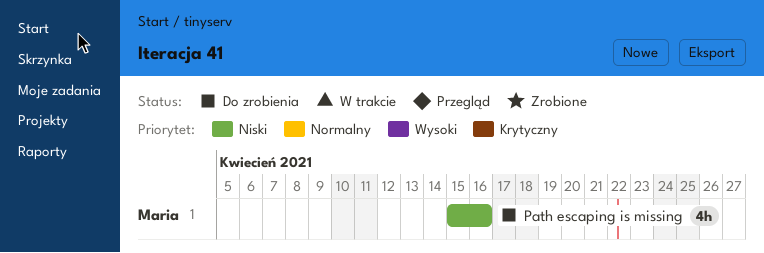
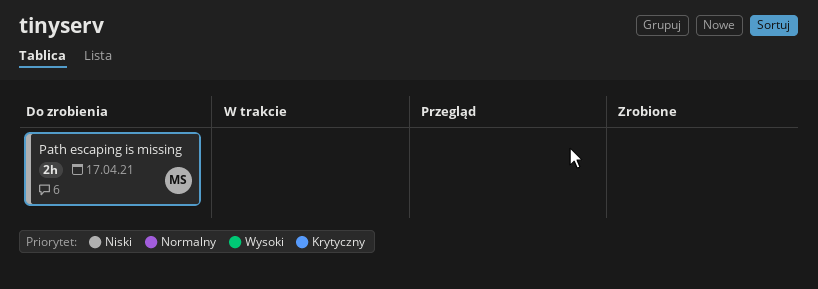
Path escaping is missing, estimate: 4h -> 2h
Path escaping is missing, due: Apr 16 -> Apr 17

